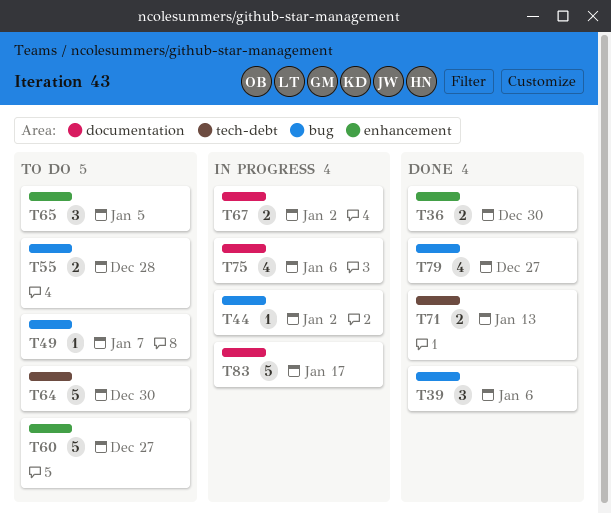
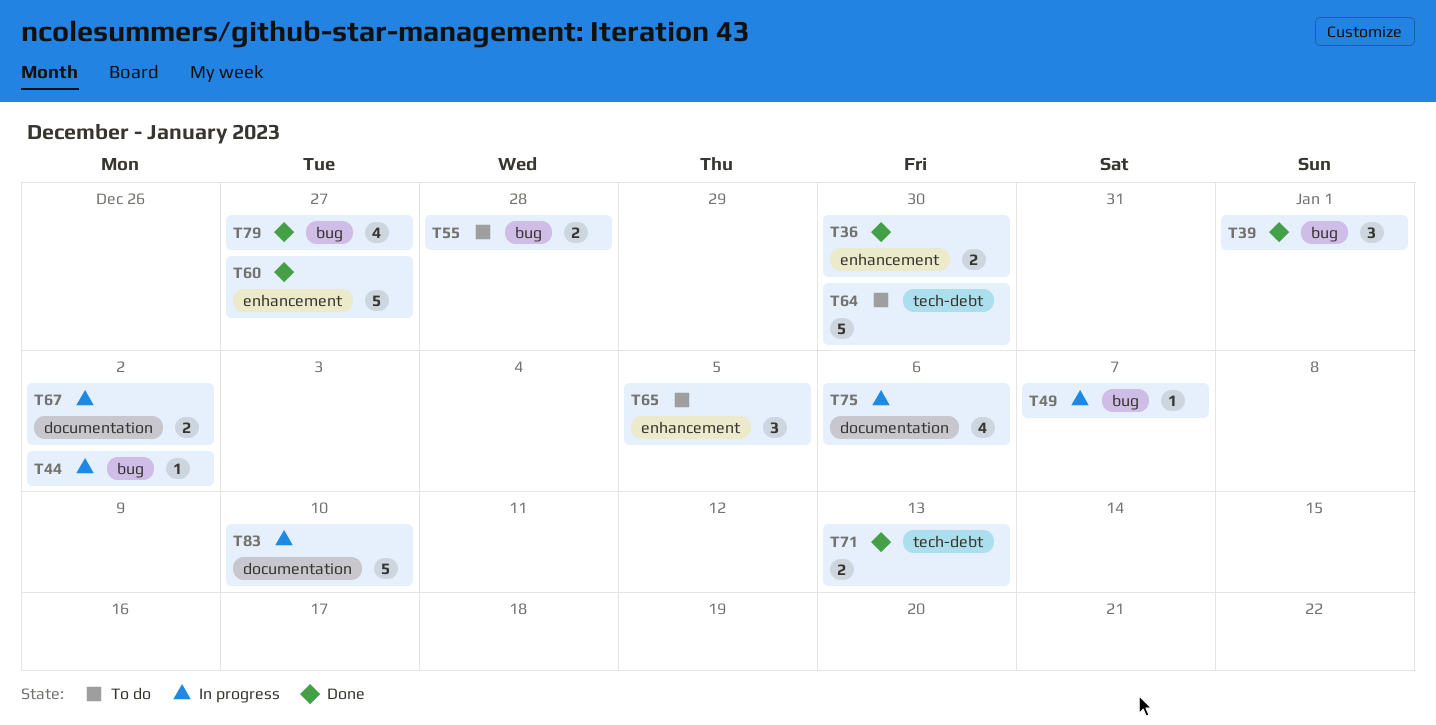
T39, due: Jan 6 -> Jan 1
T49, status: To do -> In progress
T60, status: To do -> Done
T83, due: Jan 17 -> Jan 10

